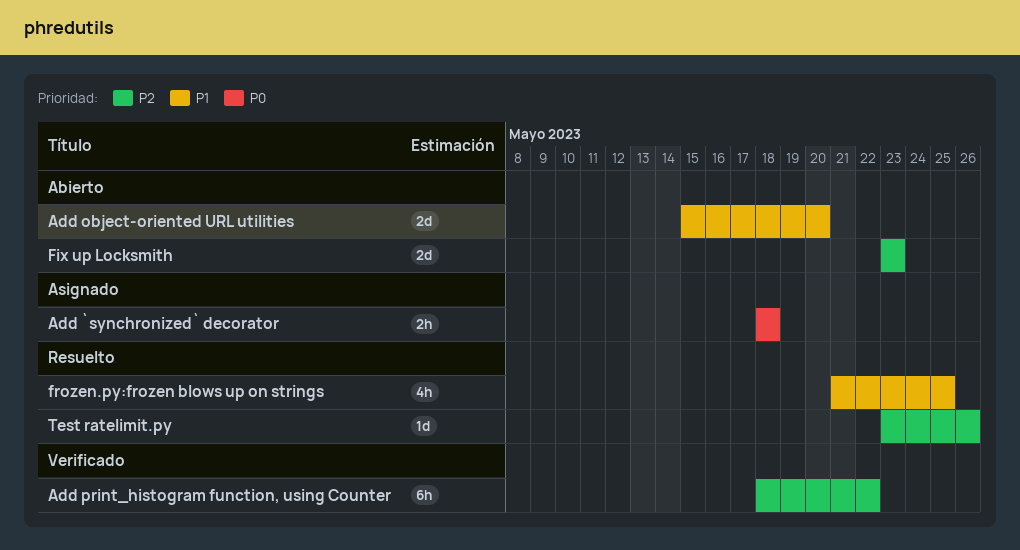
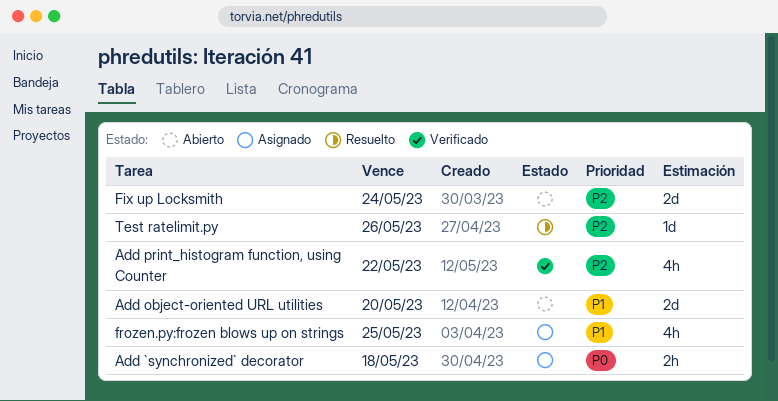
Add print_histogram function, using Counter, estimate: 6h -> 4h
Fix up Locksmith, due: May 23 -> May 24
frozen.py:frozen blows up on strings, status: Resuelto -> Asignado

